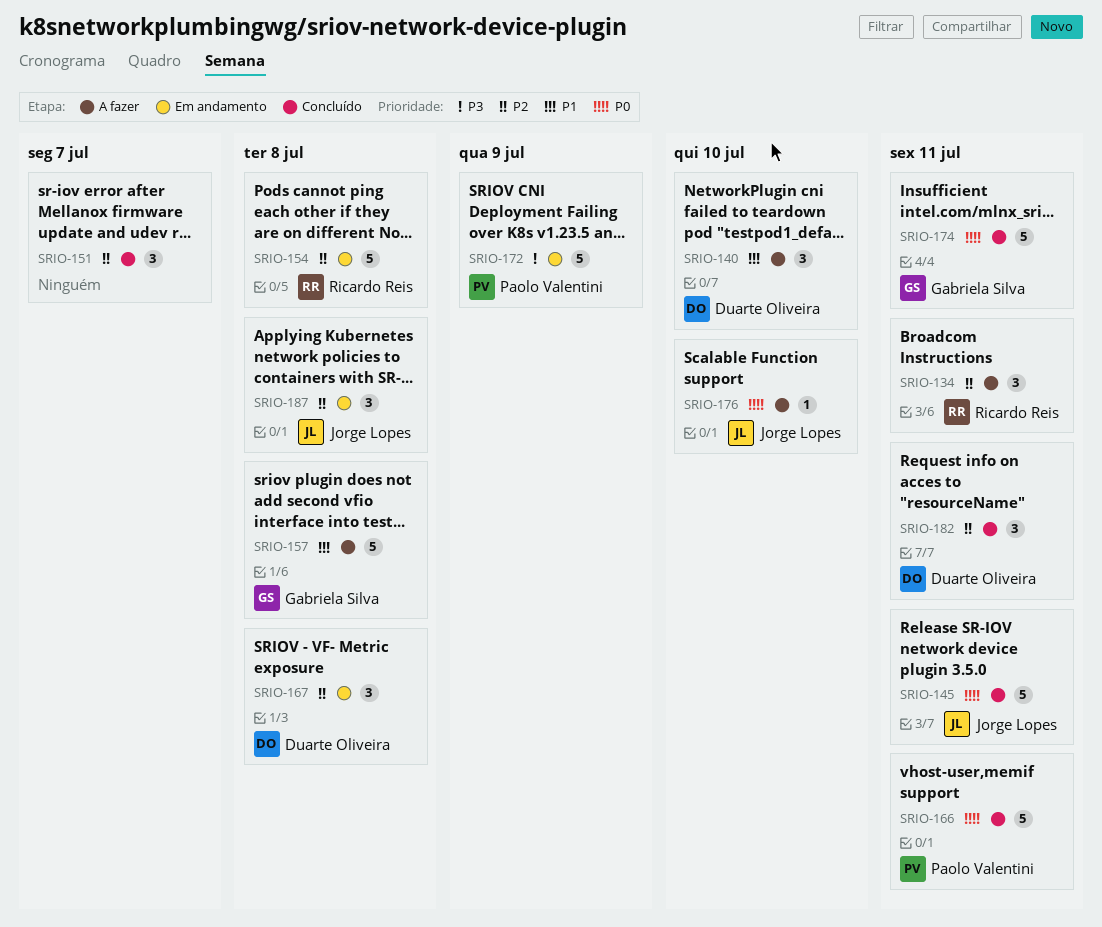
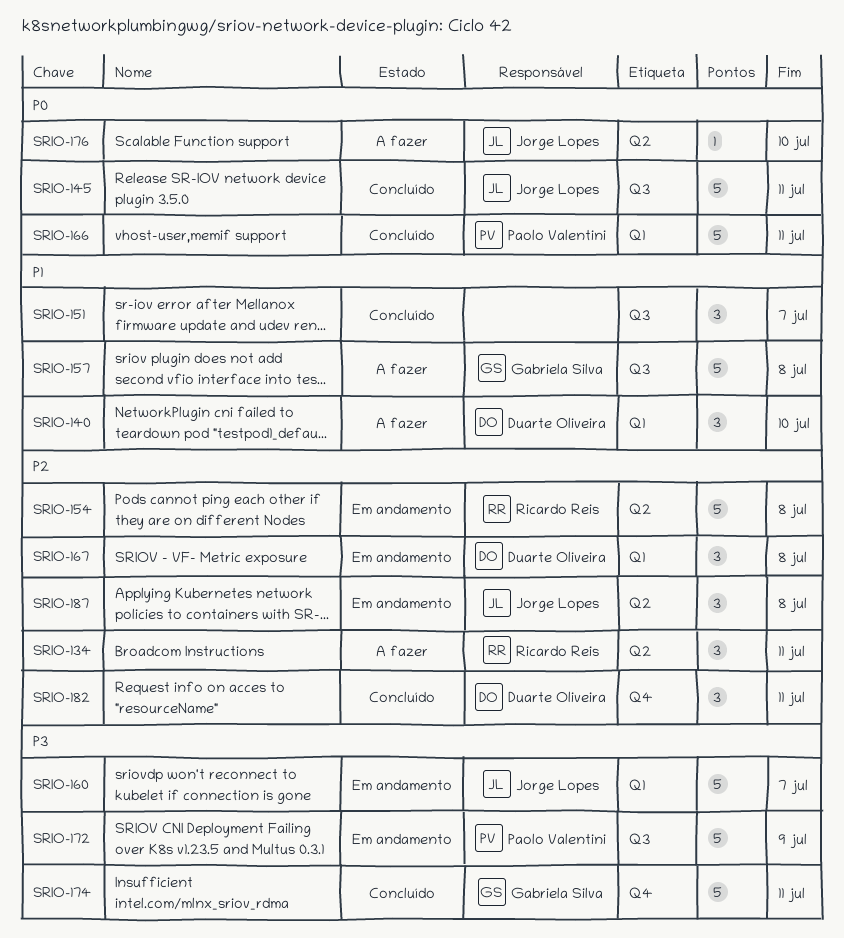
SRIO-151, priority: P2 -> P1
SRIO-160: none -> present
SRIO-174, priority: P0 -> P3

